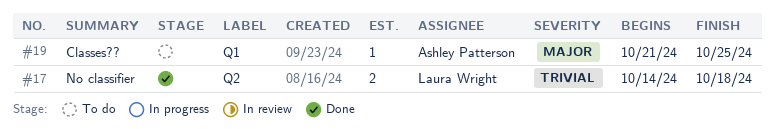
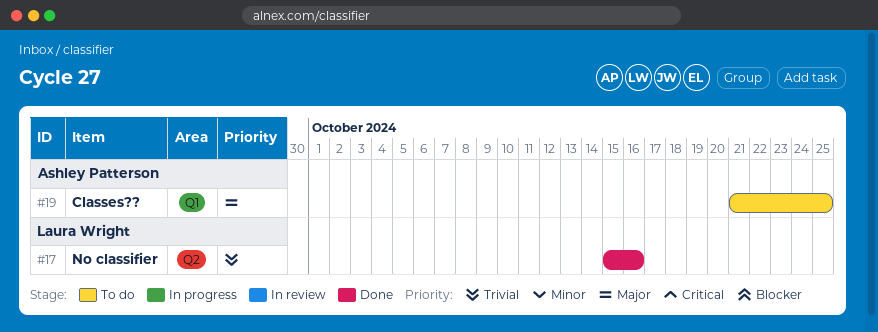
#17, start: Oct 14 -> Oct 15
#17, due: Oct 18 -> Oct 16

